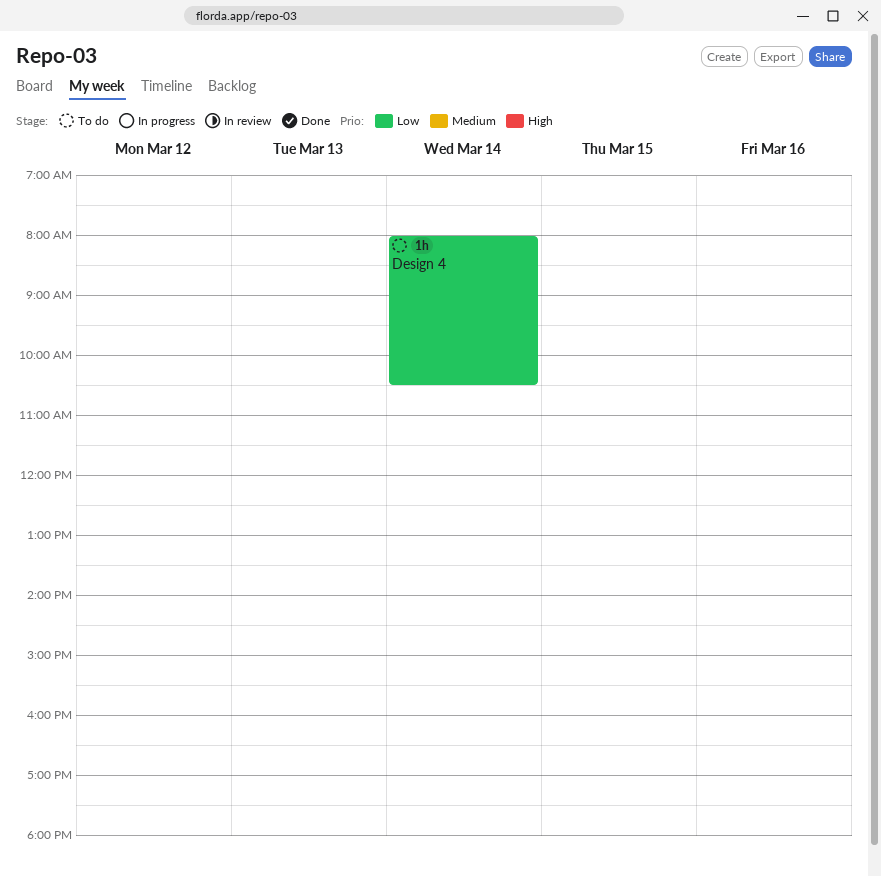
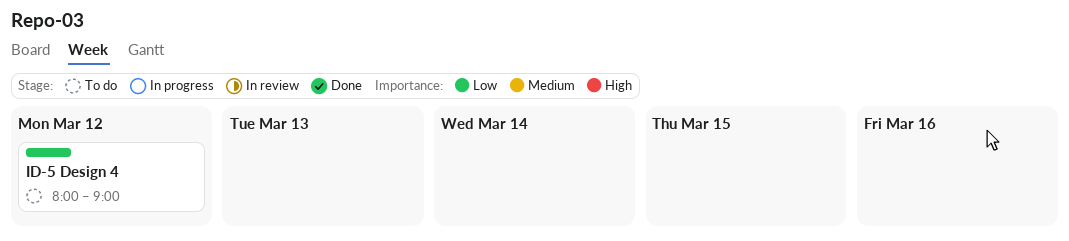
Design 4, day: Mar 14 -> Mar 12
Design 4, ends: 10:30 -> 09:00

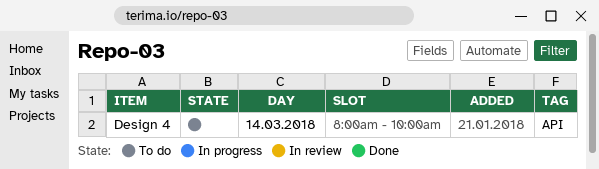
Design 4, day: Mar 12 -> Mar 14
Design 4, ends: 09:00 -> 10:00

